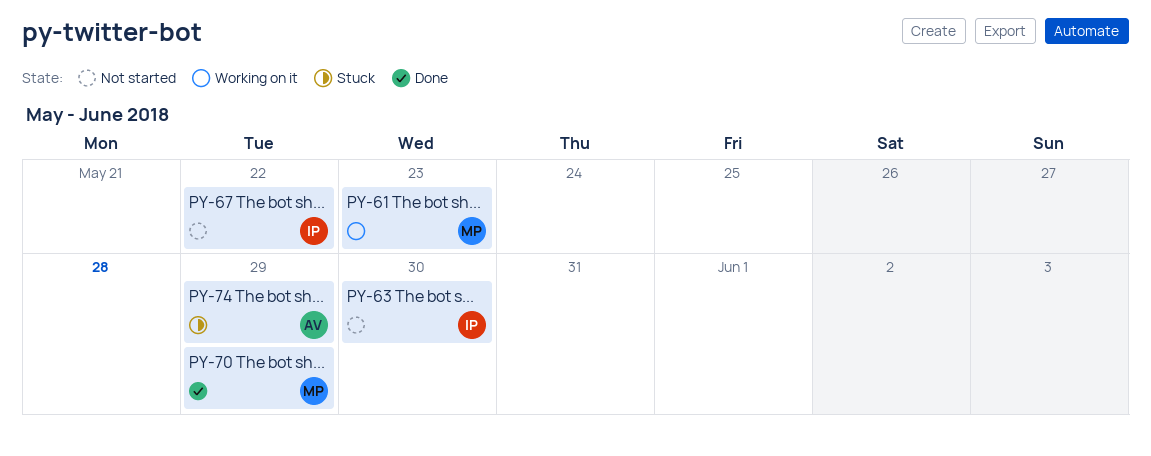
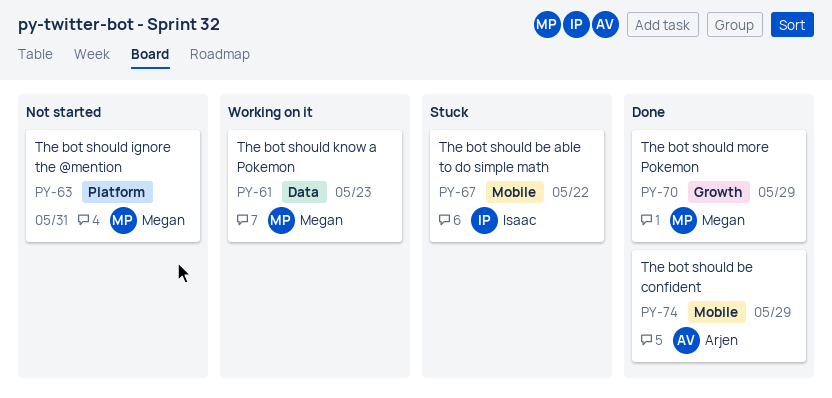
PY-63, owner: Isaac -> Megan
PY-63, due: May 30 -> May 31
PY-67, status: Not started -> Stuck
PY-74, status: Stuck -> Done

